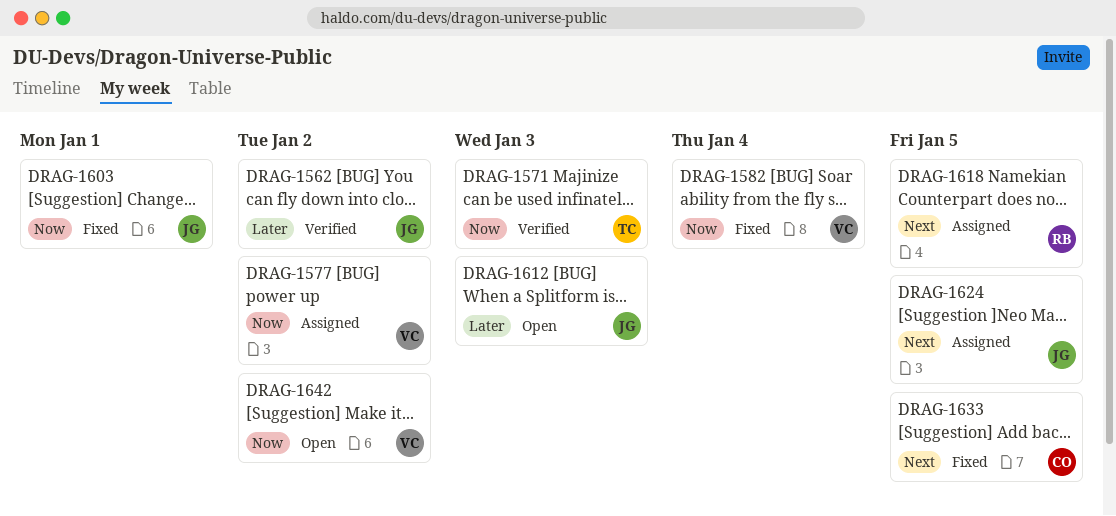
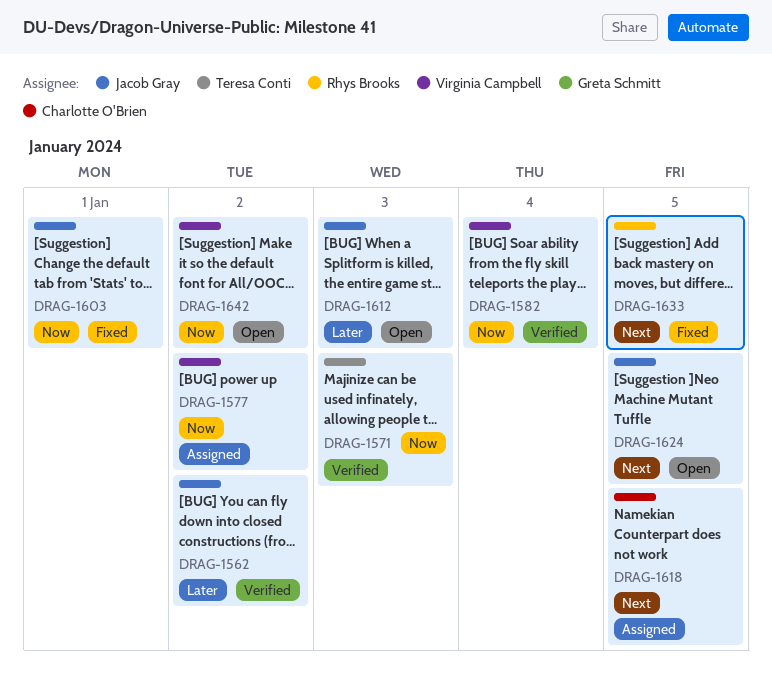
DRAG-1582, status: Fixed -> Verified
DRAG-1618, owner: Rhys Brooks -> Charlotte O'Brien
DRAG-1624, status: Assigned -> Open
DRAG-1633, owner: Charlotte O'Brien -> Rhys Brooks

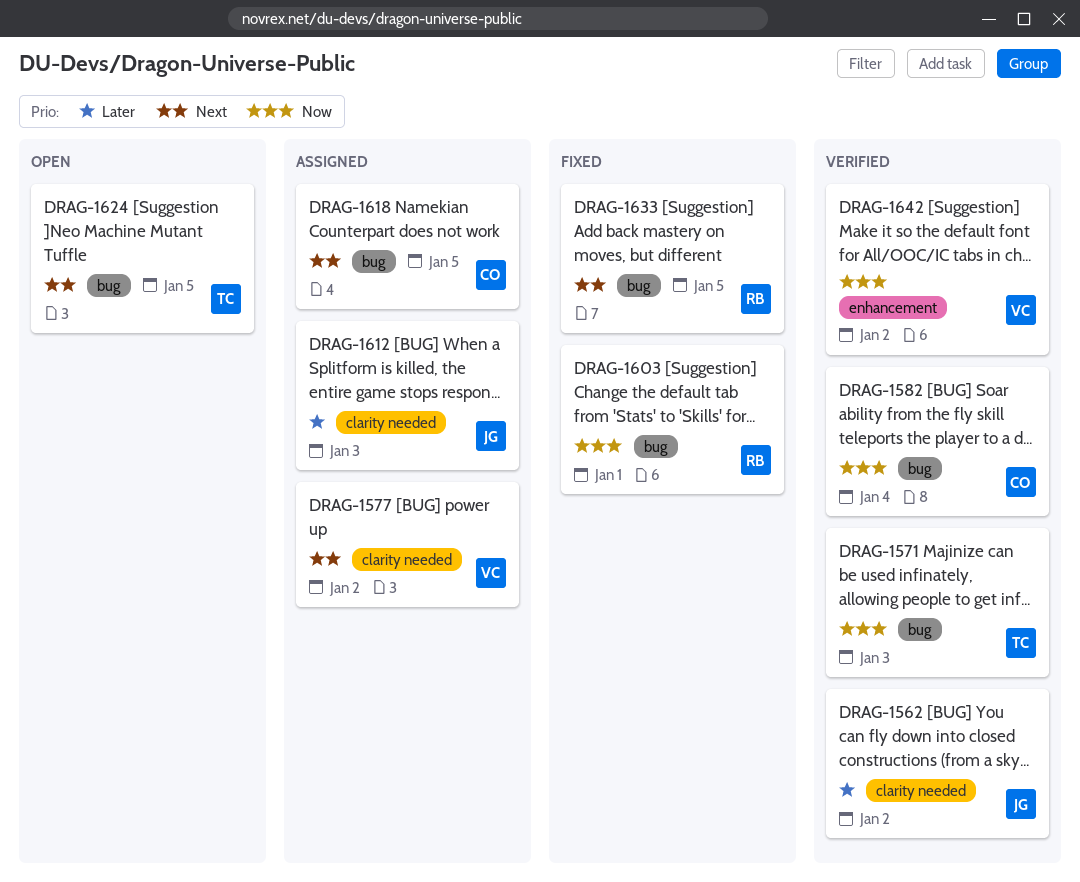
DRAG-1577, priority: Now -> Next
DRAG-1582, owner: Virginia Campbell -> Charlotte O'Brien
DRAG-1603, owner: Jacob Gray -> Rhys Brooks
DRAG-1612, status: Open -> Assigned
DRAG-1624, owner: Jacob Gray -> Teresa Conti
DRAG-1642, status: Open -> Verified

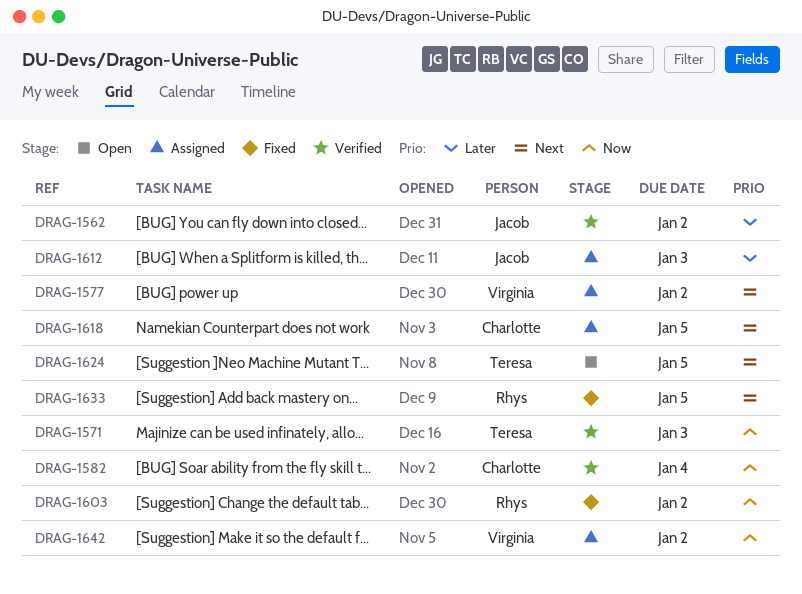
DRAG-1603, due: Jan 1 -> Jan 2
DRAG-1642, status: Verified -> Assigned

